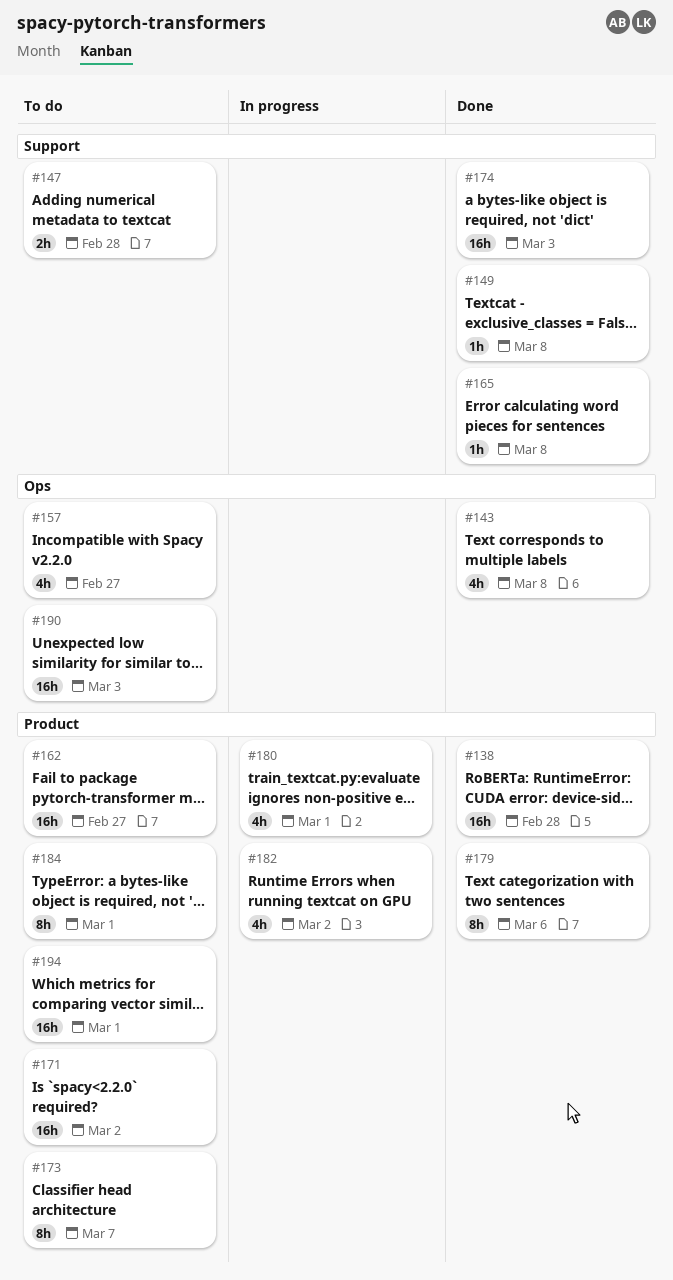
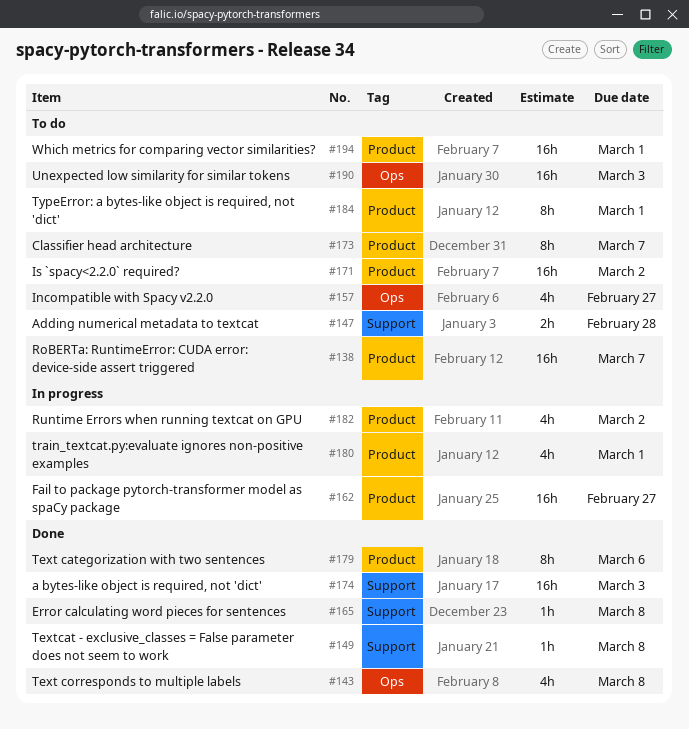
#138, status: Done -> To do
#138, due: Feb 28 -> Mar 7
#162, status: To do -> In progress

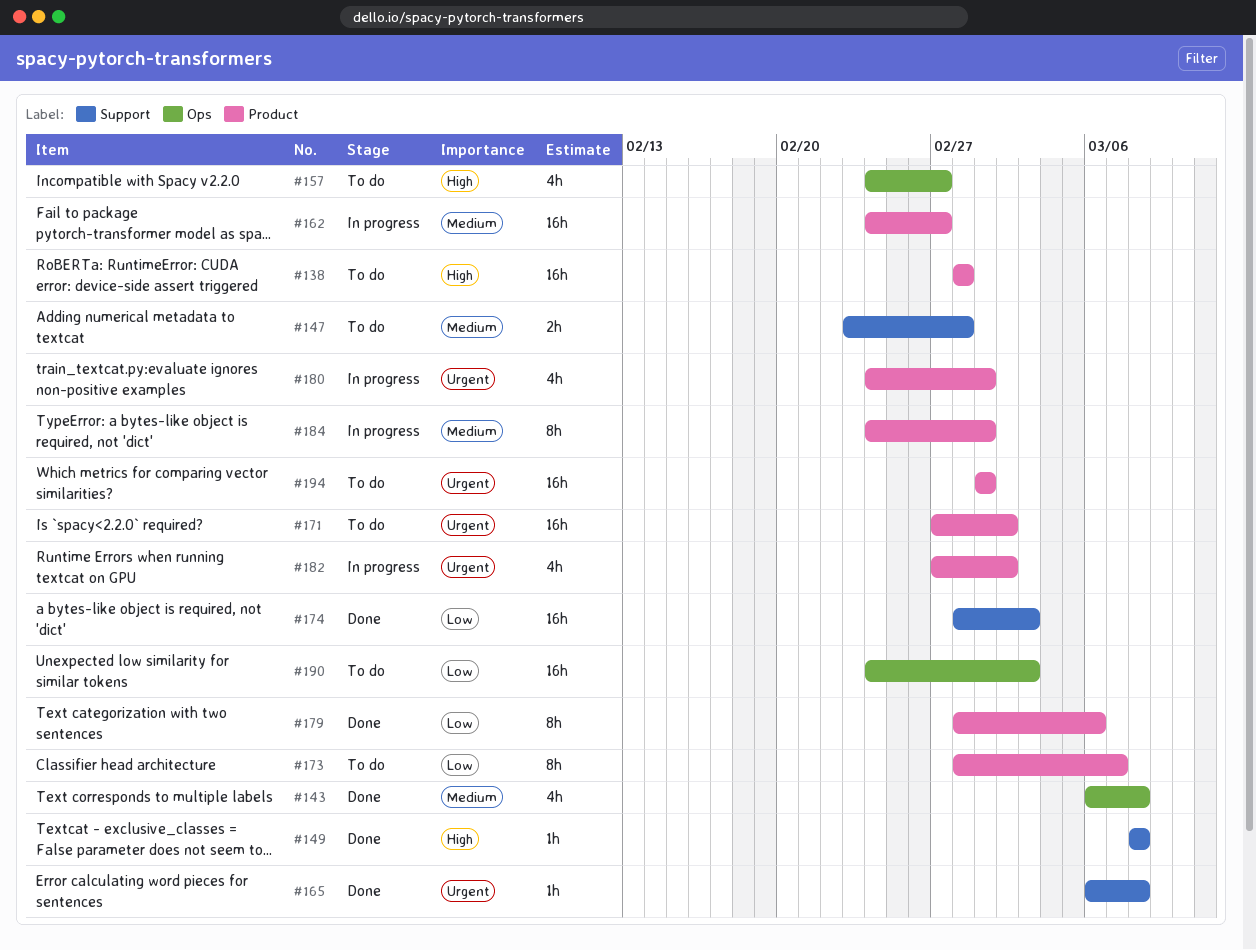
#138, due: Mar 7 -> Feb 28
#184, status: To do -> In progress

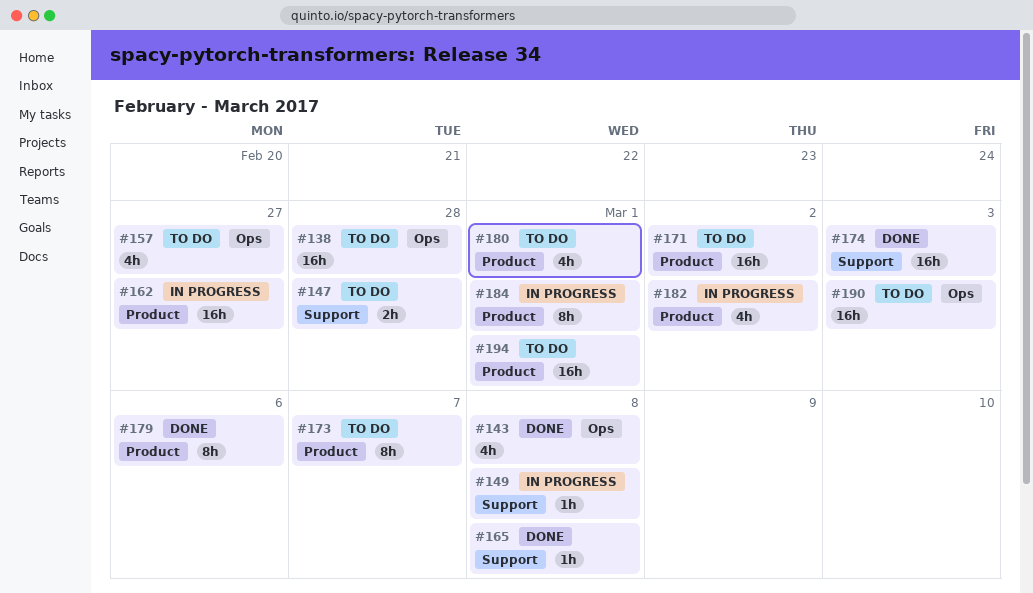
#138, label: Product -> Ops
#149, status: Done -> In progress
#180, status: In progress -> To do

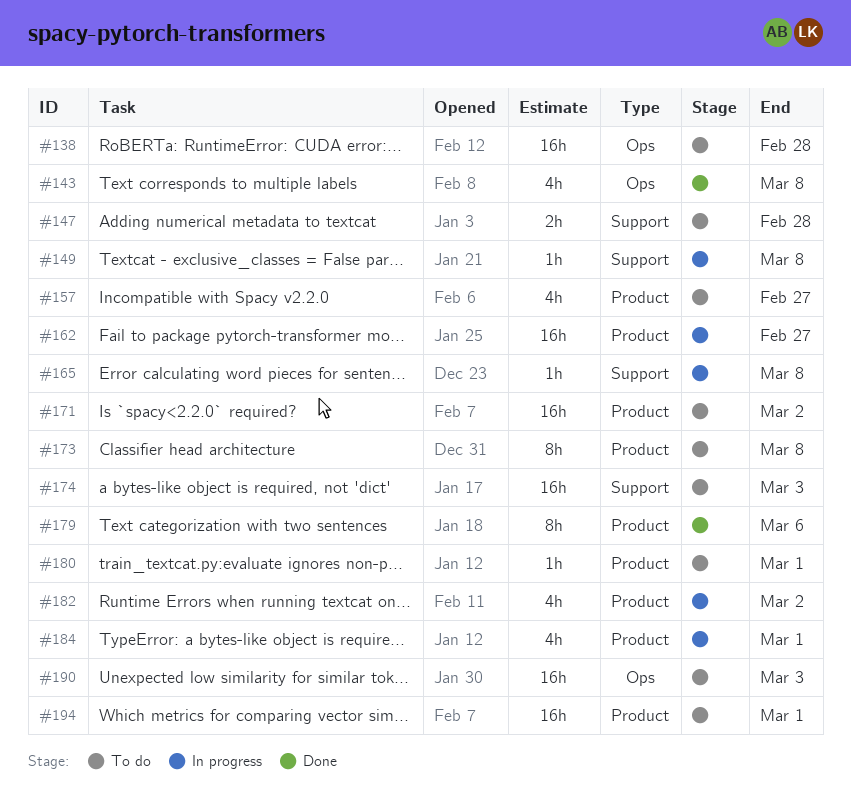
#157, label: Ops -> Product
#165, status: Done -> In progress
#173, due: Mar 7 -> Mar 8
#174, status: Done -> To do
#180, estimate: 4h -> 1h
#184, estimate: 8h -> 4h

